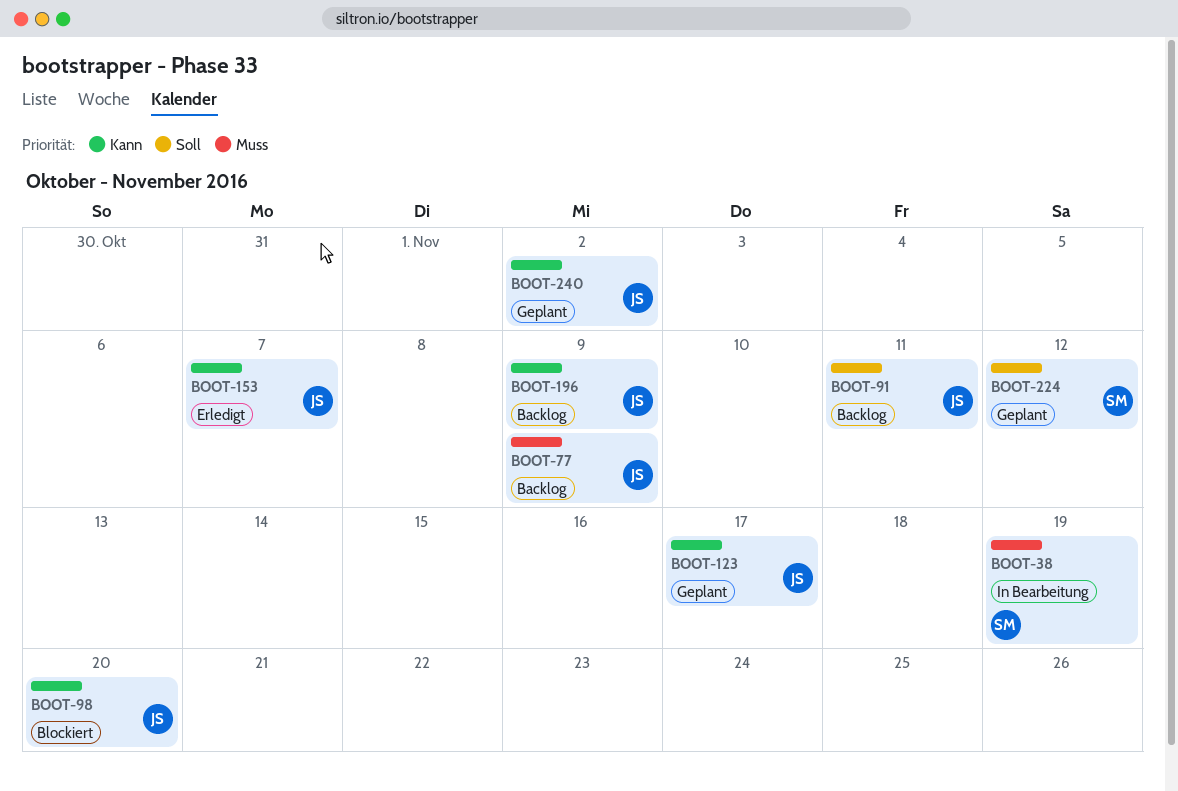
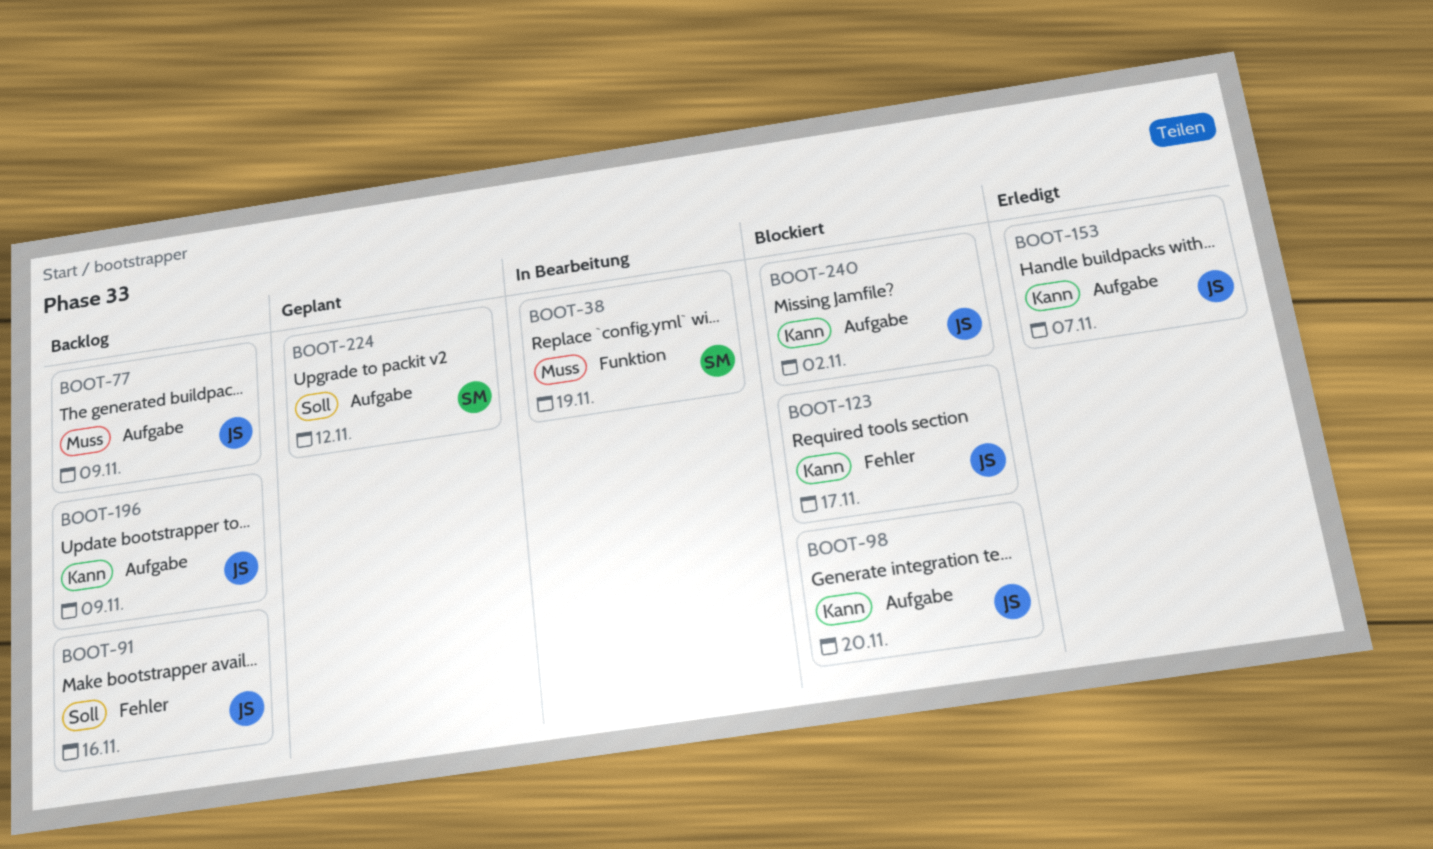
BOOT-91, due: Nov 11 -> Nov 16
BOOT-123, status: Geplant -> Blockiert
BOOT-240, status: Geplant -> Blockiert

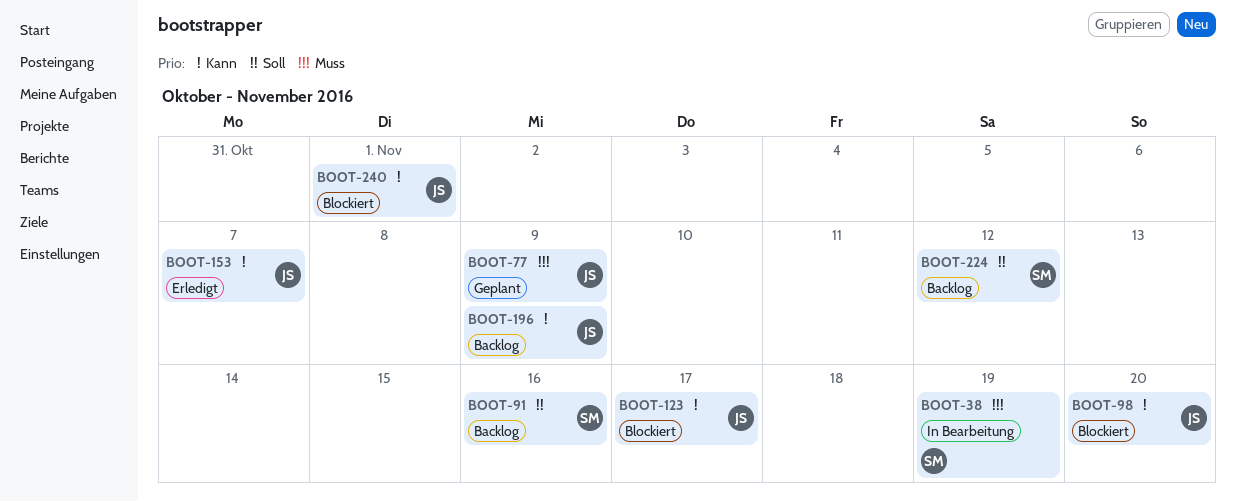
BOOT-77, status: Backlog -> Geplant
BOOT-91, owner: JS -> SM
BOOT-224, status: Geplant -> Backlog
BOOT-240, due: Nov 2 -> Nov 1

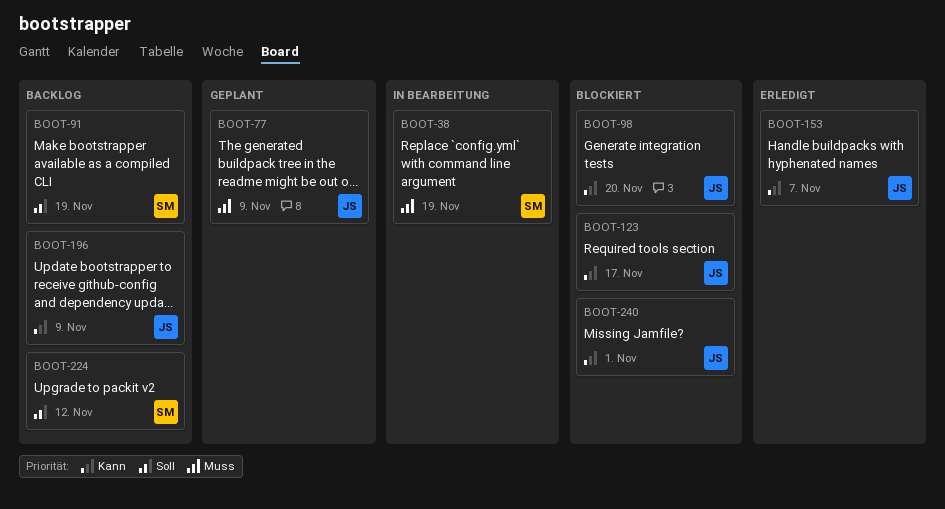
BOOT-91, due: Nov 16 -> Nov 19

